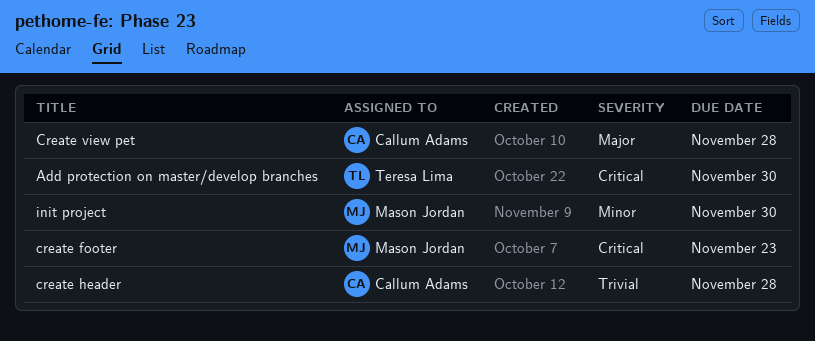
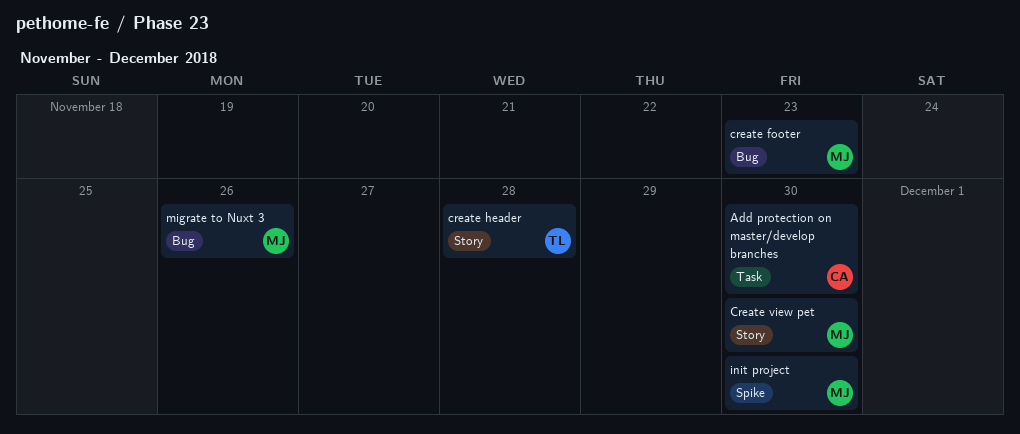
Add protection on master/develop branches, owner: Teresa Lima -> Callum Adams
create header, owner: Callum Adams -> Teresa Lima
Create view pet, owner: Callum Adams -> Mason Jordan
Create view pet, due: Nov 28 -> Nov 30
migrate to Nuxt 3: none -> present

